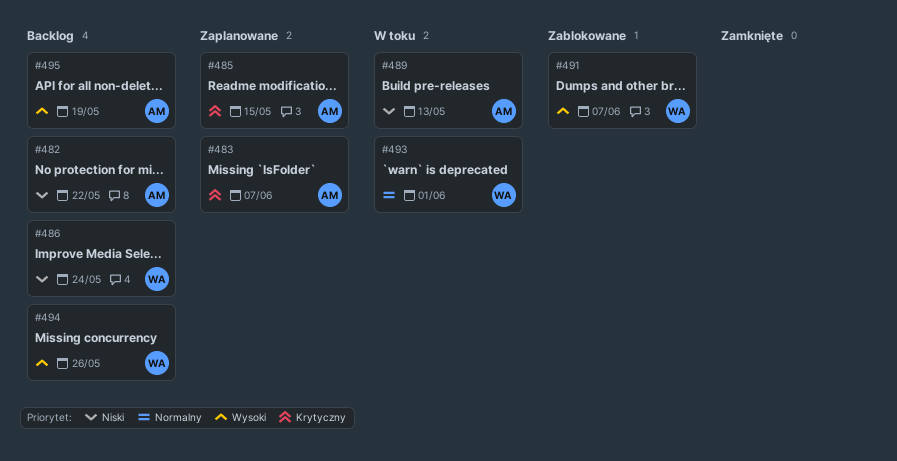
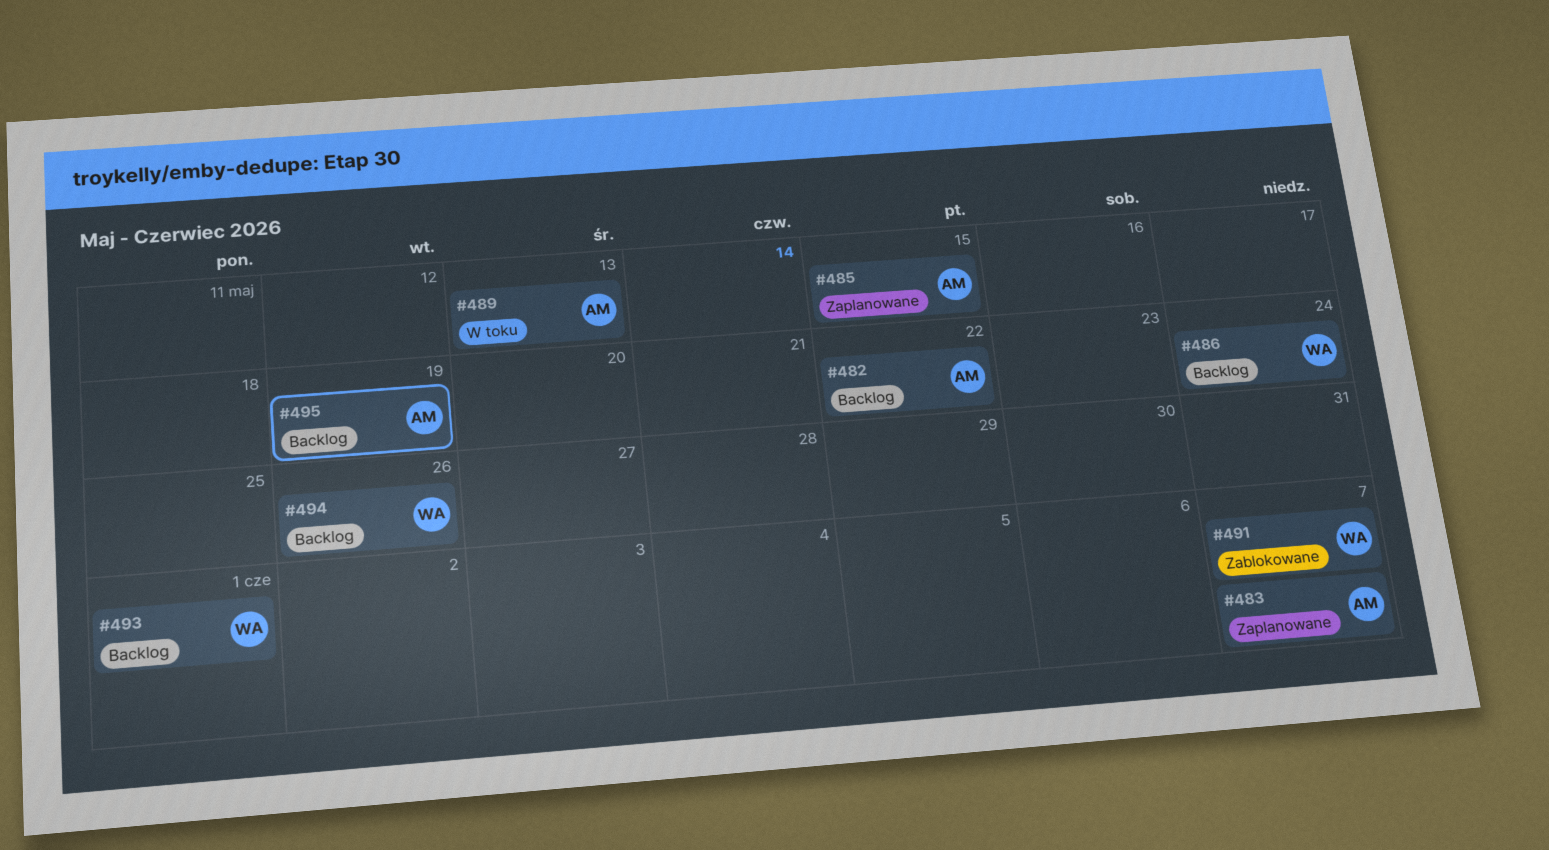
#493, status: W toku -> Backlog

